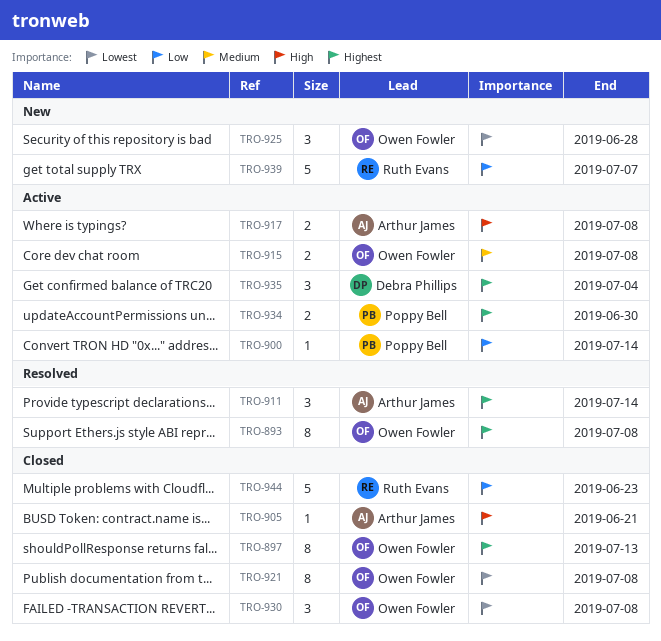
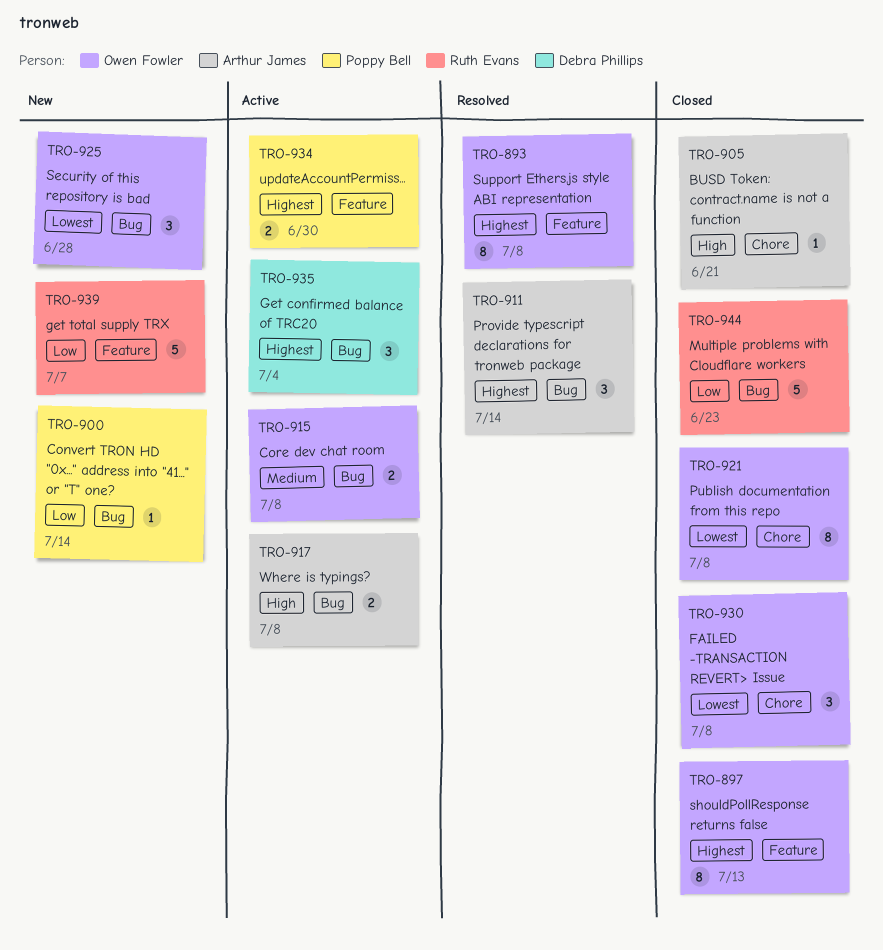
TRO-900, status: Active -> New

